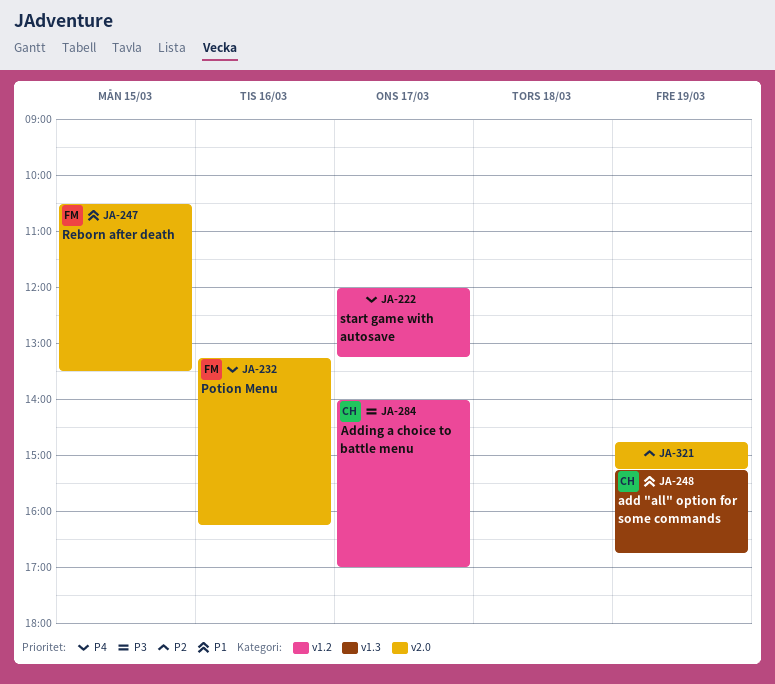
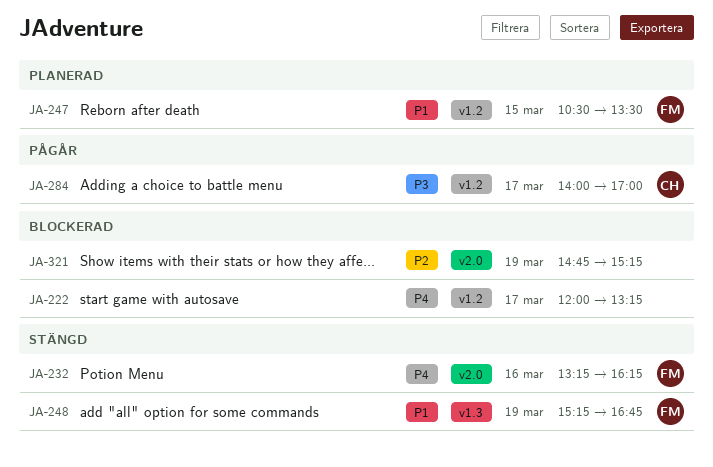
JA-247, label: v2.0 -> v1.2
JA-248, owner: CH -> FM

